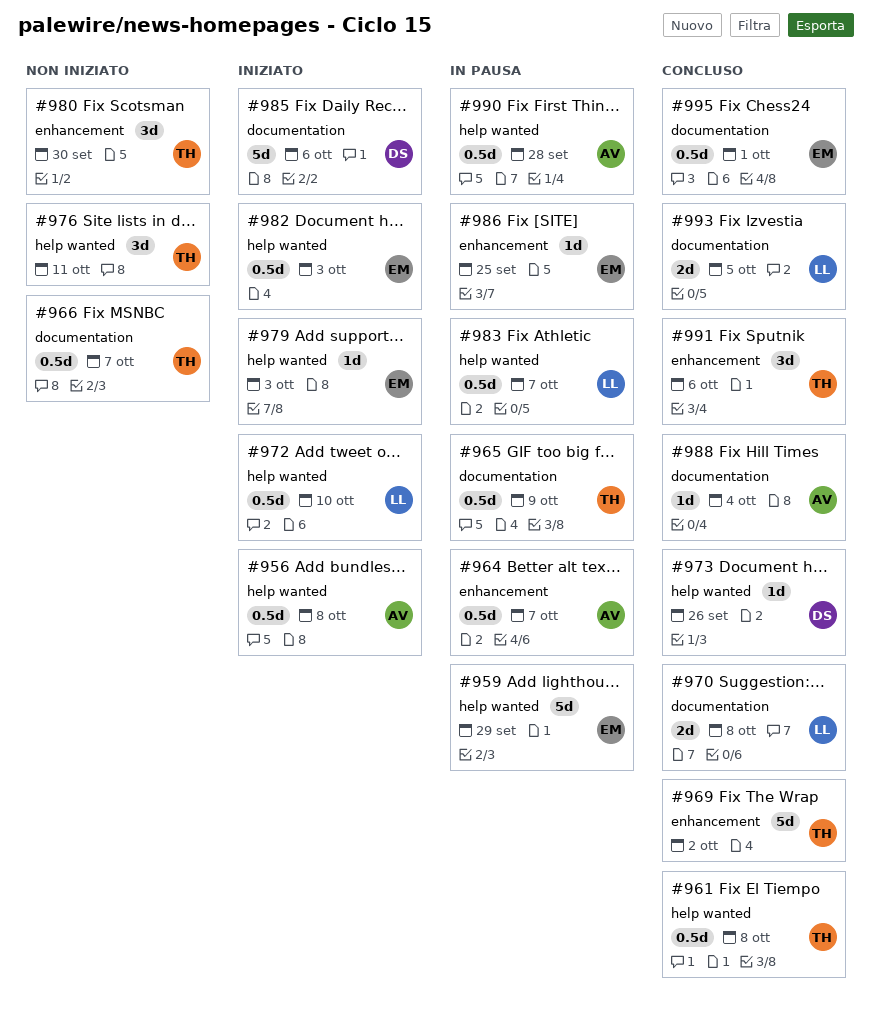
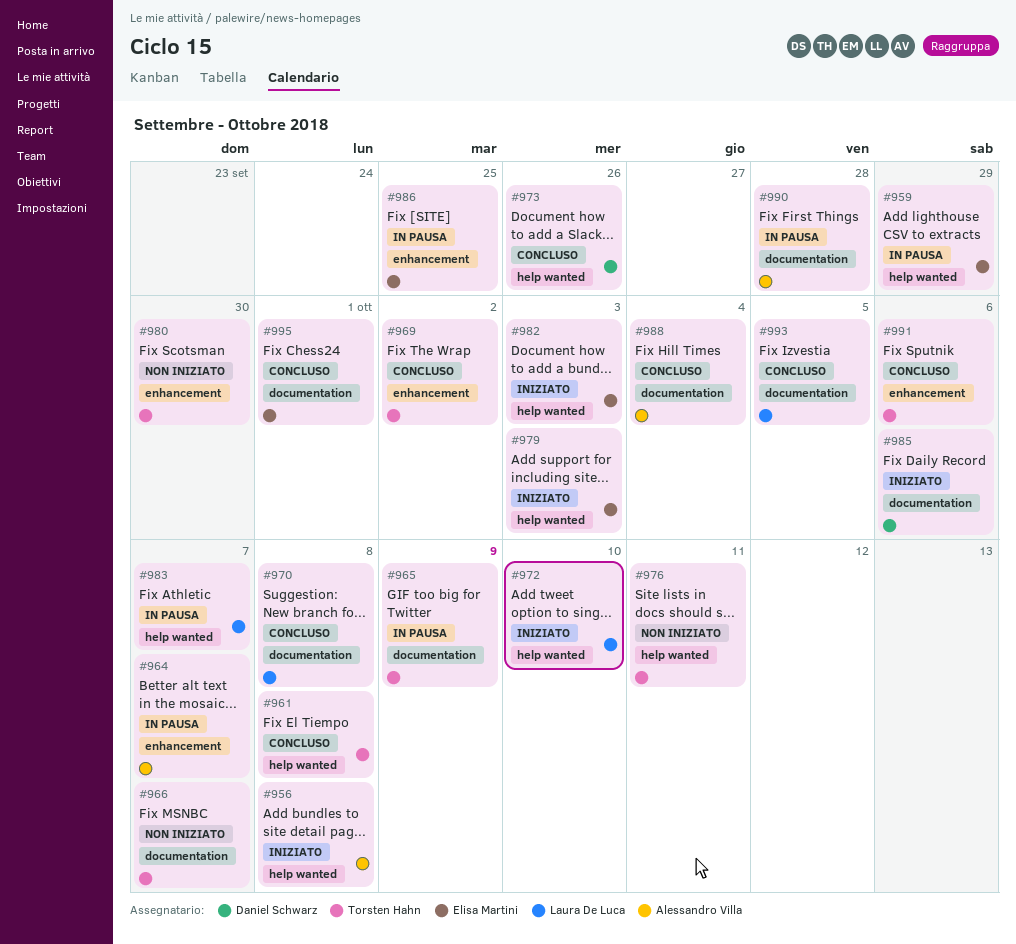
#990, label: help wanted -> documentation

